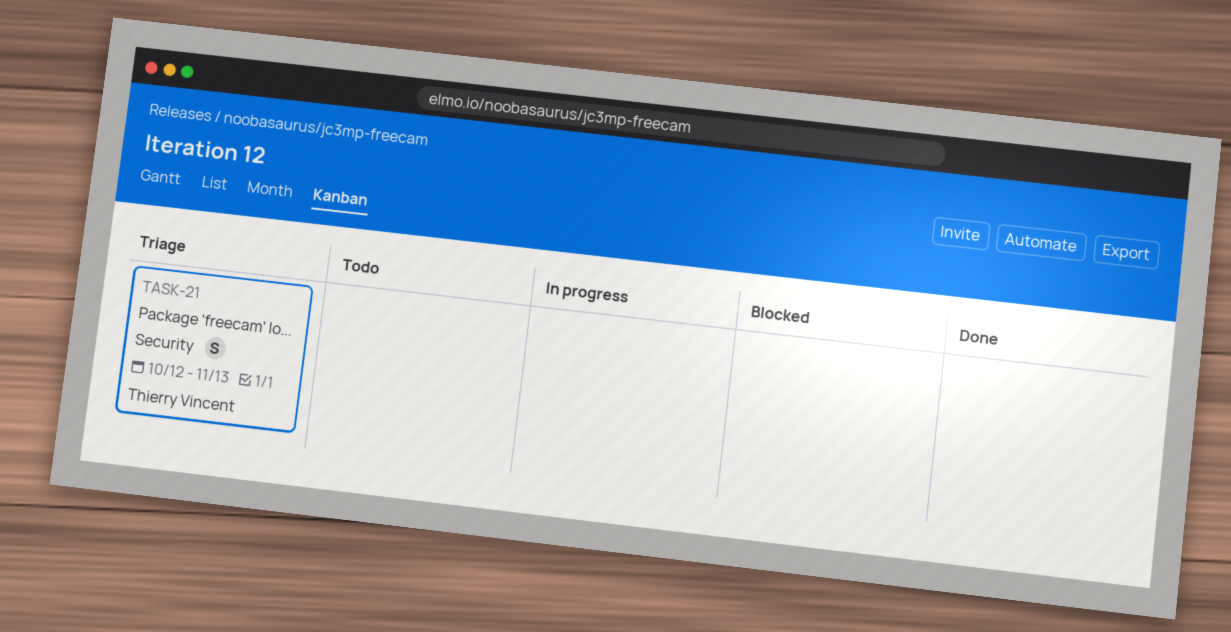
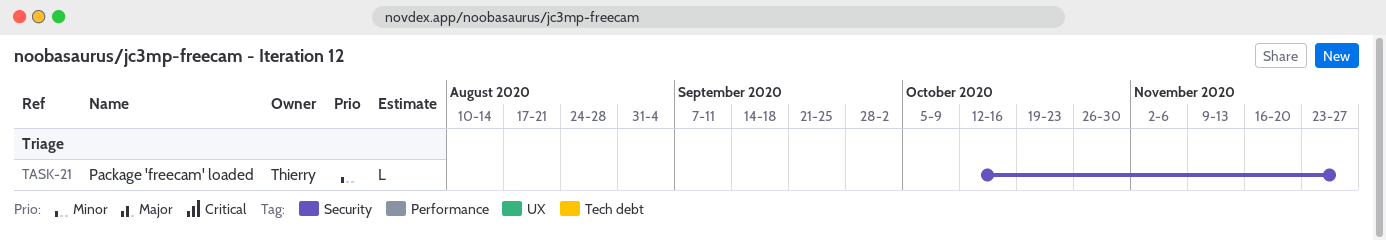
TASK-21, estimate: S -> L
TASK-21, due: Nov 13 -> Nov 27

